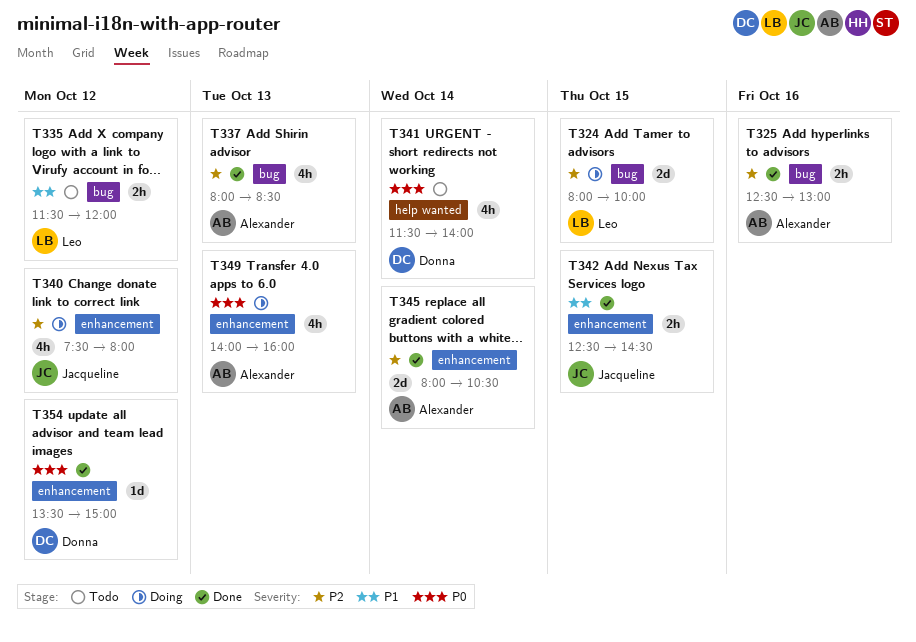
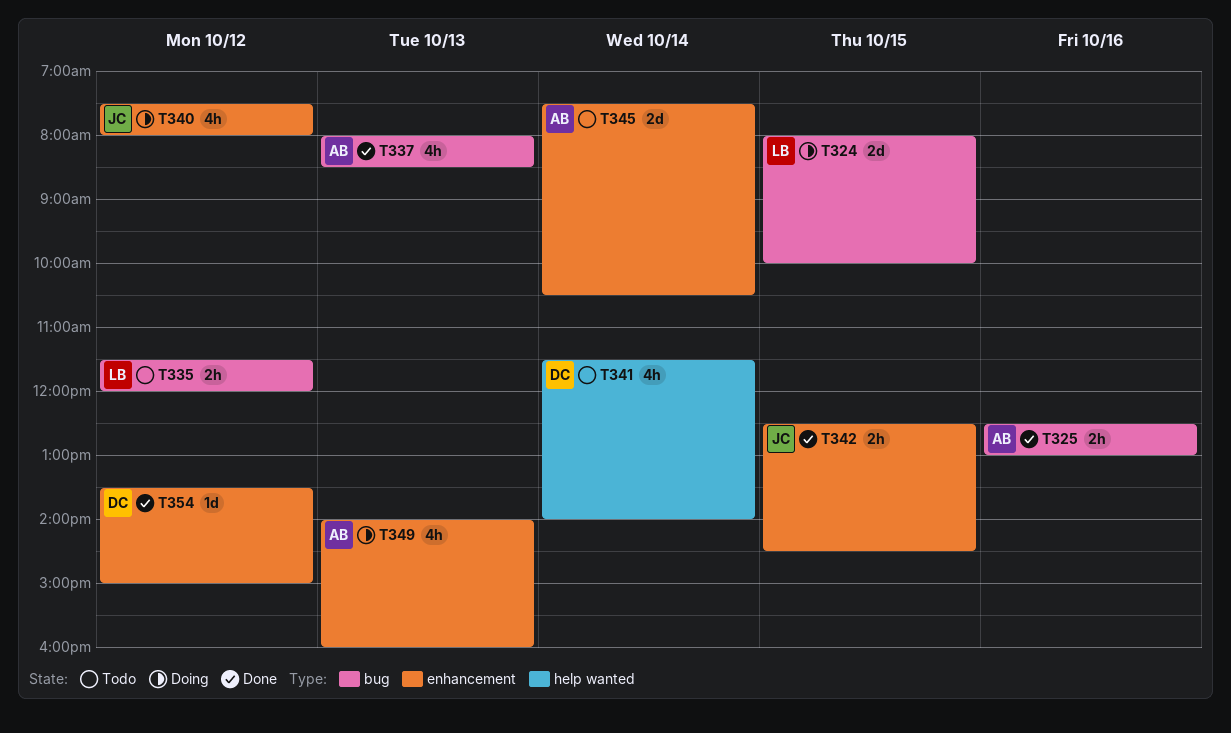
T345, status: Done -> Todo
T345, begins: 08:00 -> 07:30

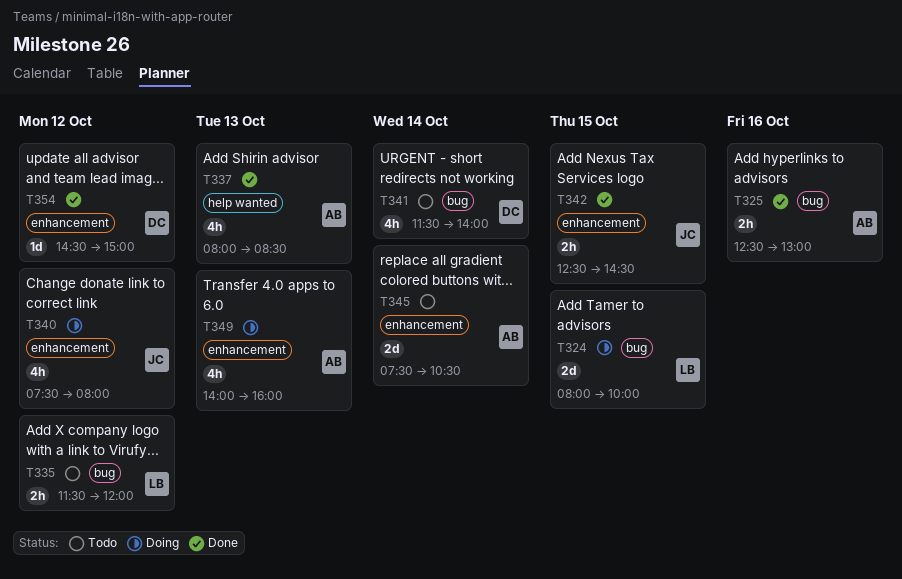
T337, label: bug -> help wanted
T341, label: help wanted -> bug
T354, begins: 13:30 -> 14:30

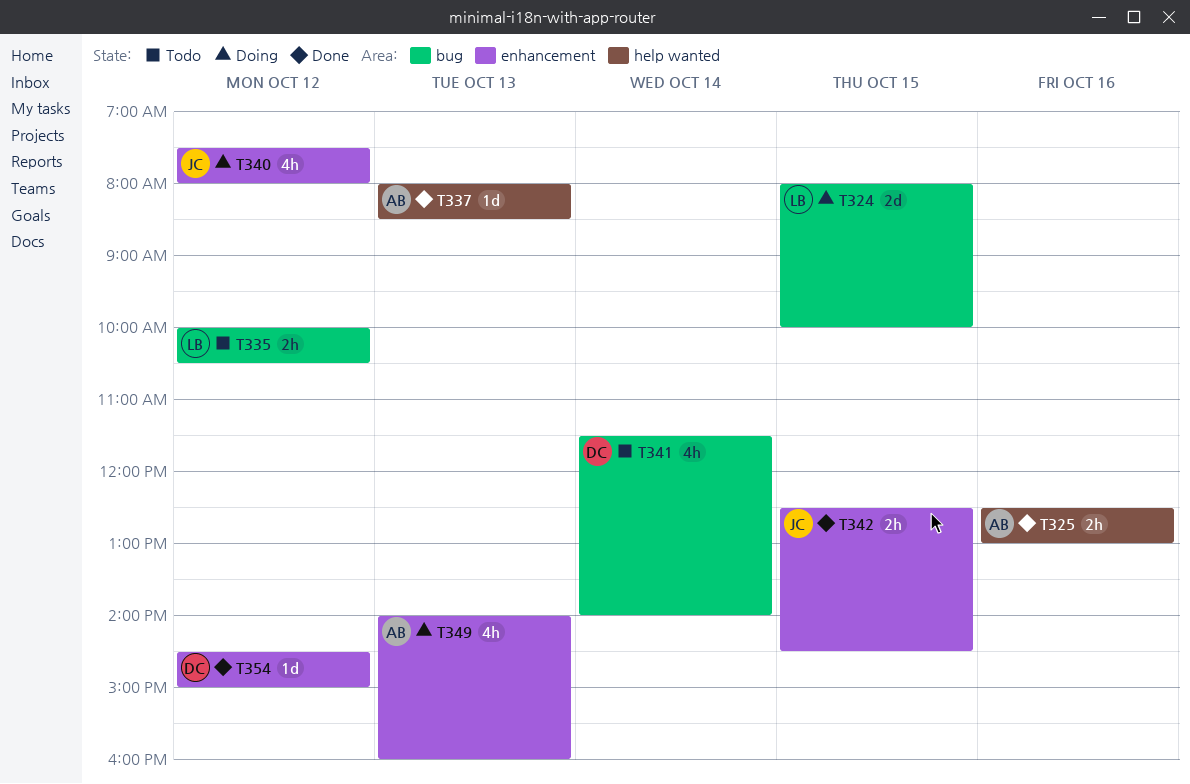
T325, label: bug -> help wanted
T335, begins: 11:30 -> 10:00
T335, ends: 12:00 -> 10:30
T337, estimate: 4h -> 1d
T345: present -> none

